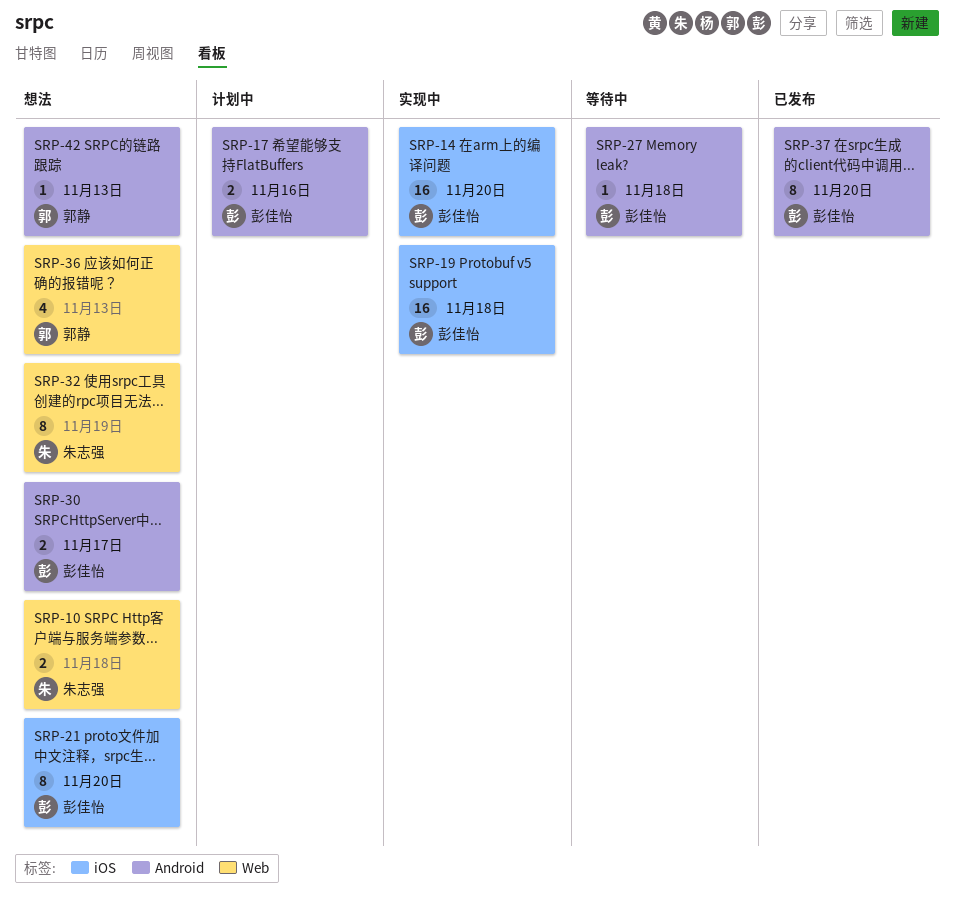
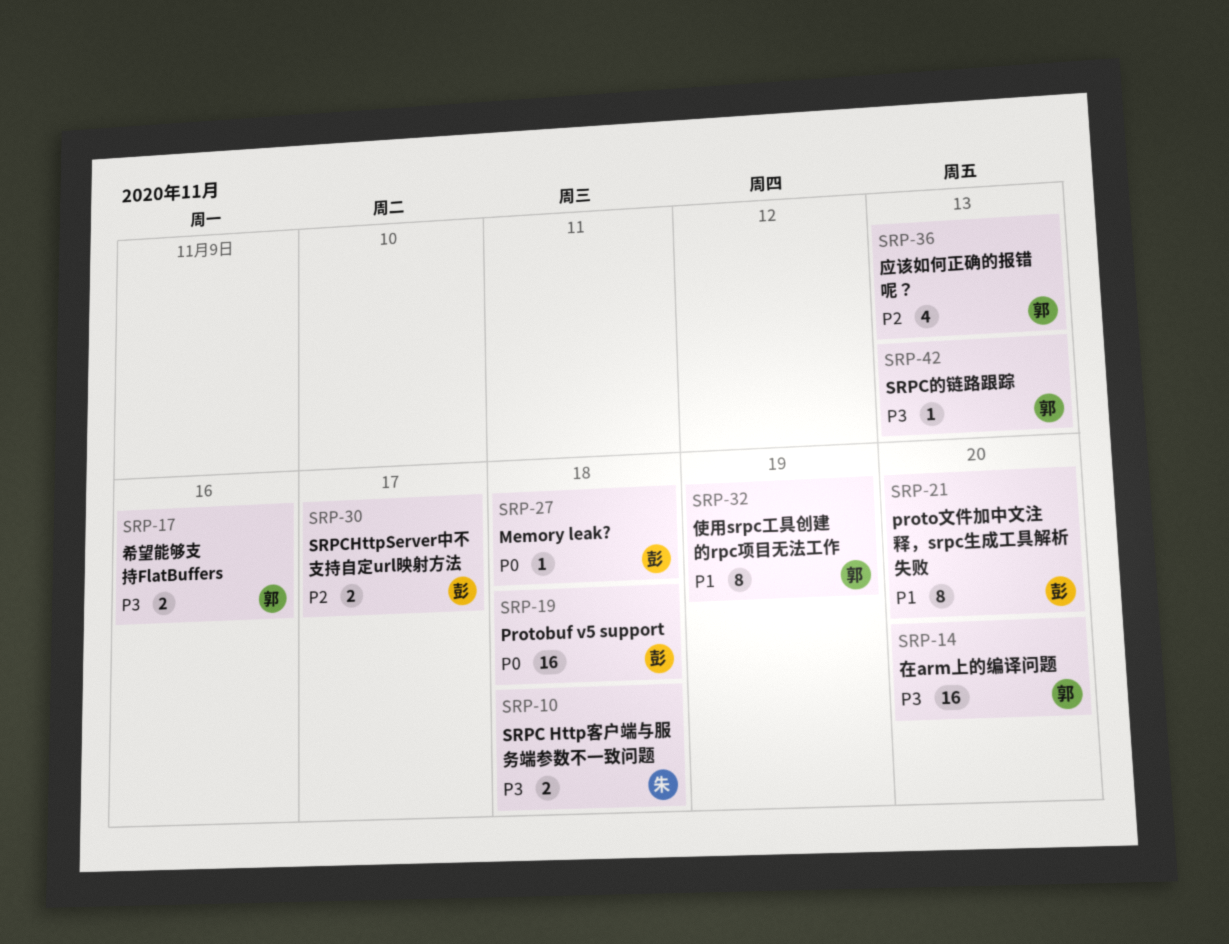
SRP-14, owner: 彭佳怡 -> 郭静
SRP-17, owner: 彭佳怡 -> 郭静
SRP-32, owner: 朱志强 -> 郭静
SRP-37: present -> none

